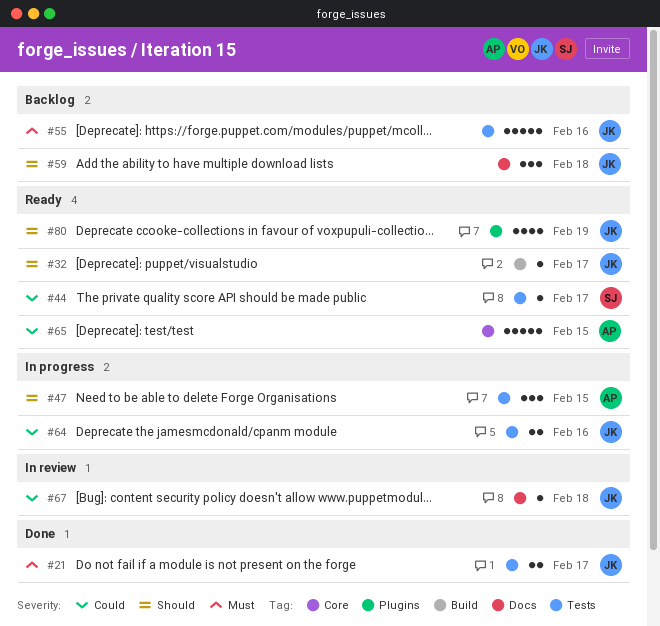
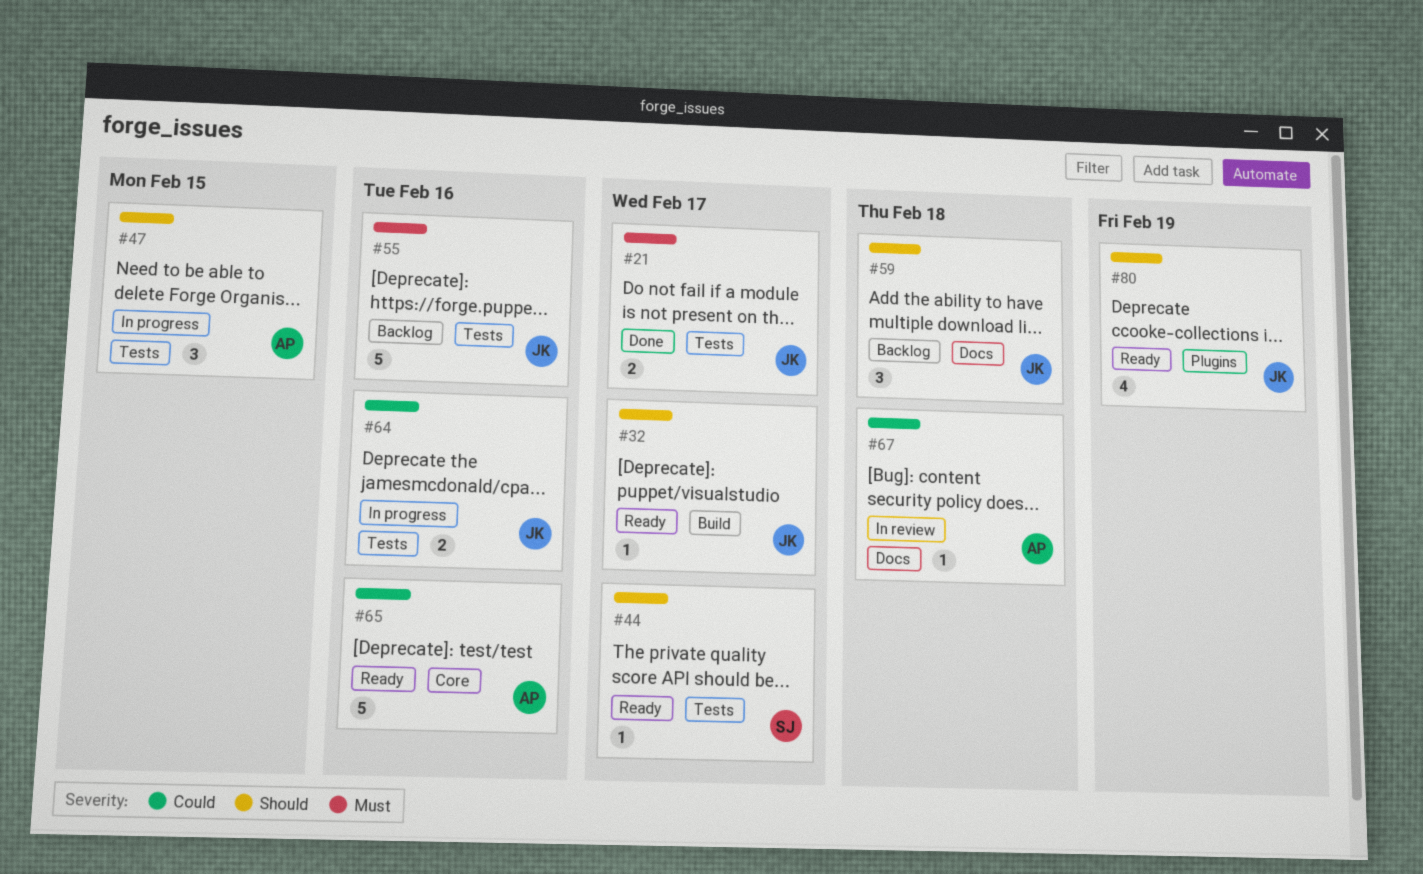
#44, priority: Could -> Should
#65, due: Feb 15 -> Feb 16
#67, owner: JK -> AP

